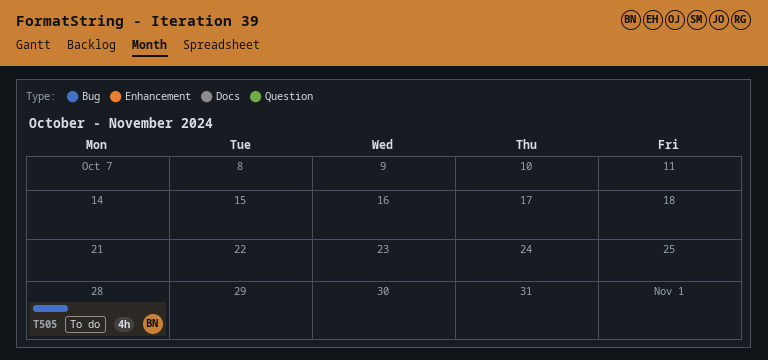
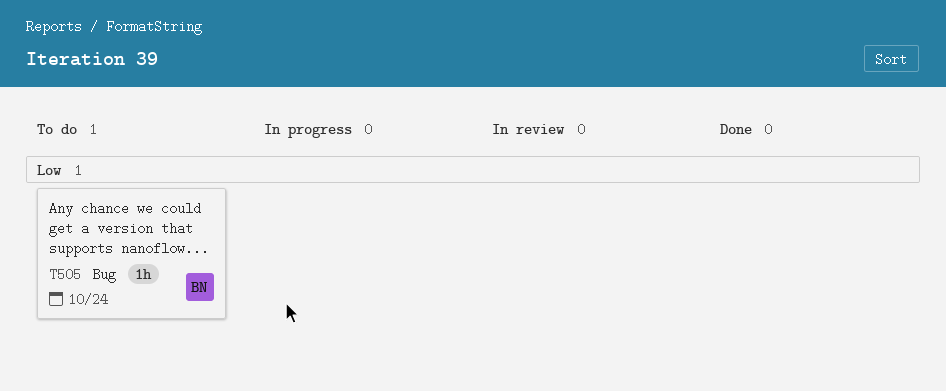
T505, estimate: 4h -> 1h
T505, due: Oct 28 -> Oct 24

